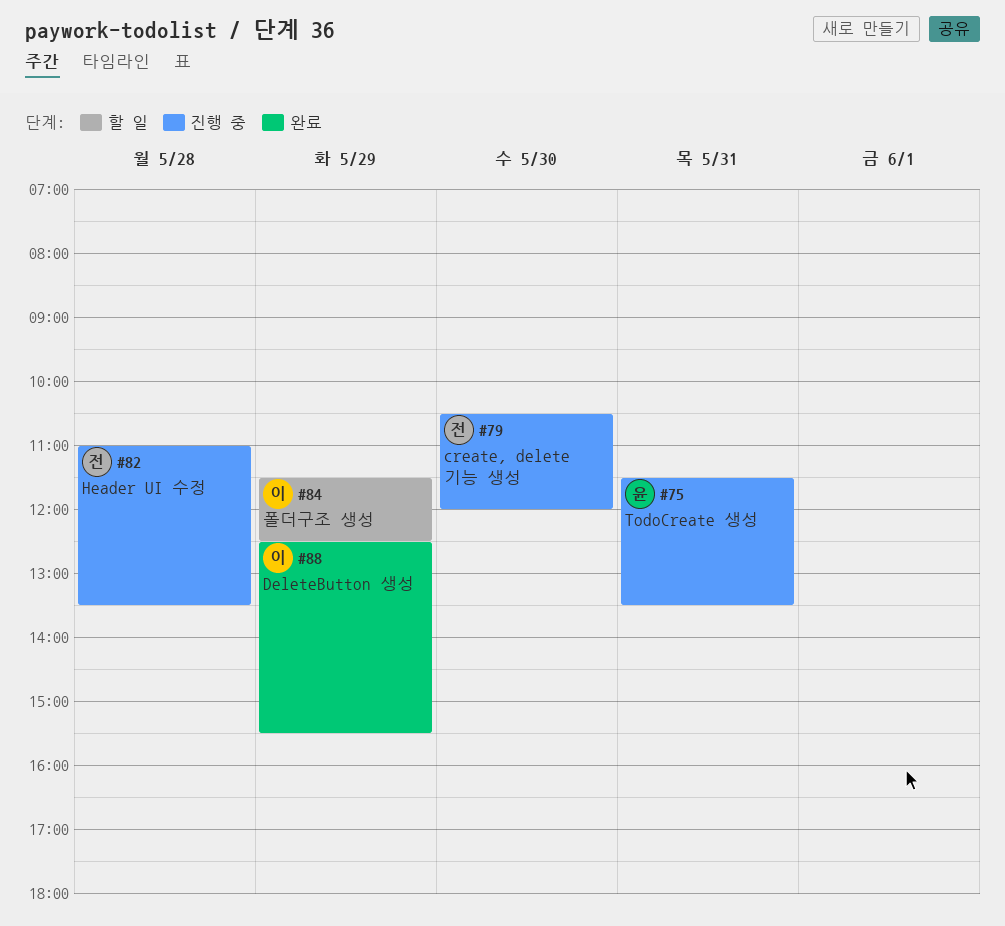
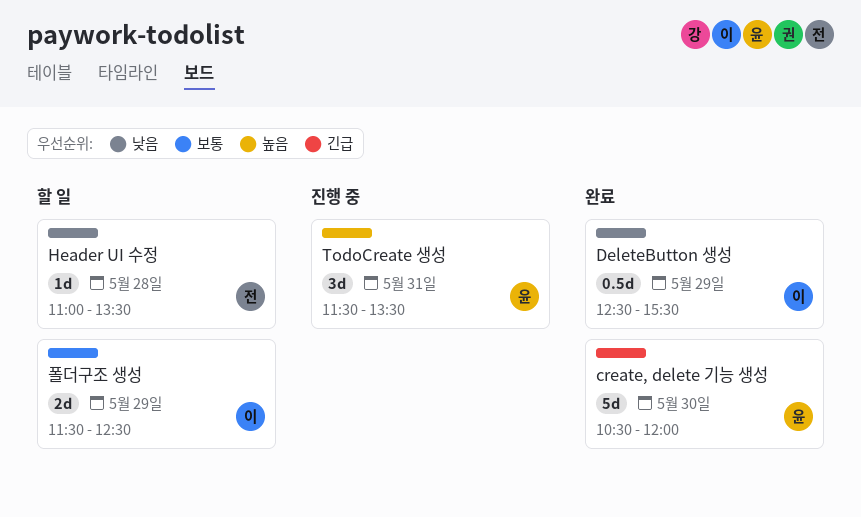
create, delete 기능 생성, status: 진행 중 -> 완료
create, delete 기능 생성, owner: 전 -> 윤
Header UI 수정, status: 진행 중 -> 할 일

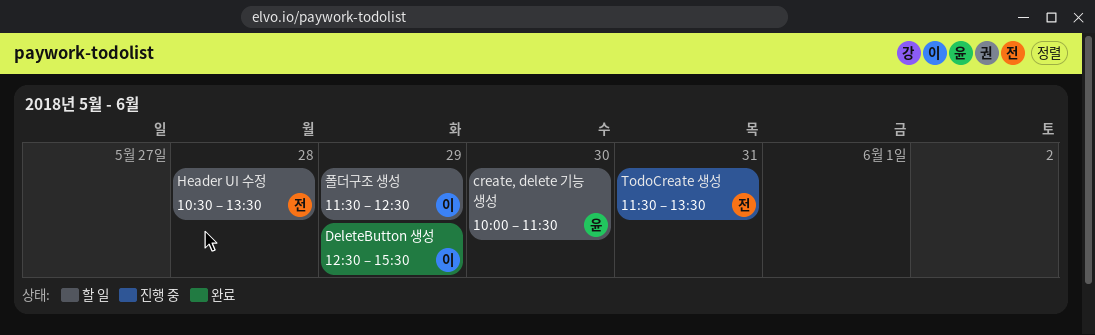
create, delete 기능 생성, status: 완료 -> 할 일
create, delete 기능 생성, begins: 10:30 -> 10:00
create, delete 기능 생성, ends: 12:00 -> 11:30
Header UI 수정, begins: 11:00 -> 10:30
TodoCreate 생성, owner: 윤 -> 전

